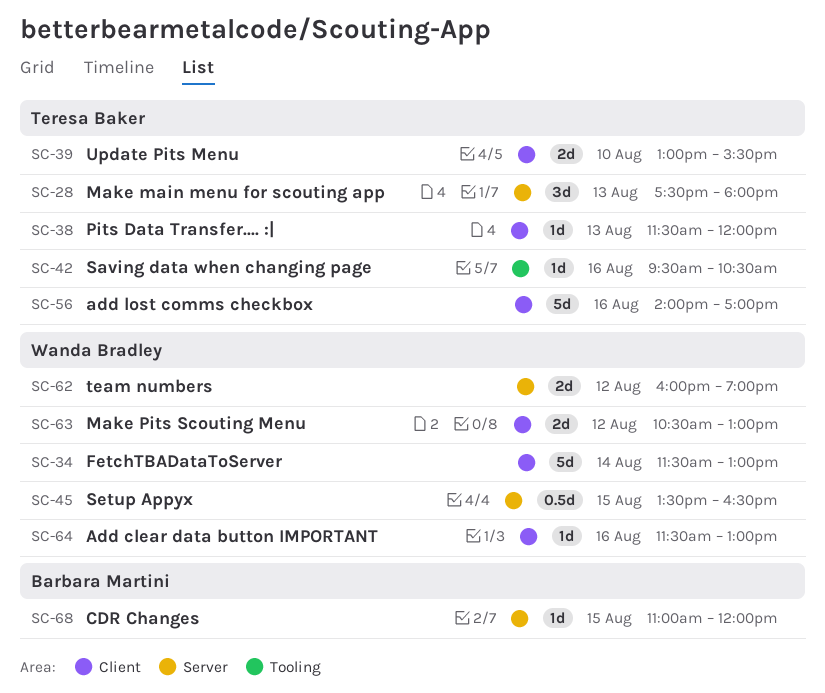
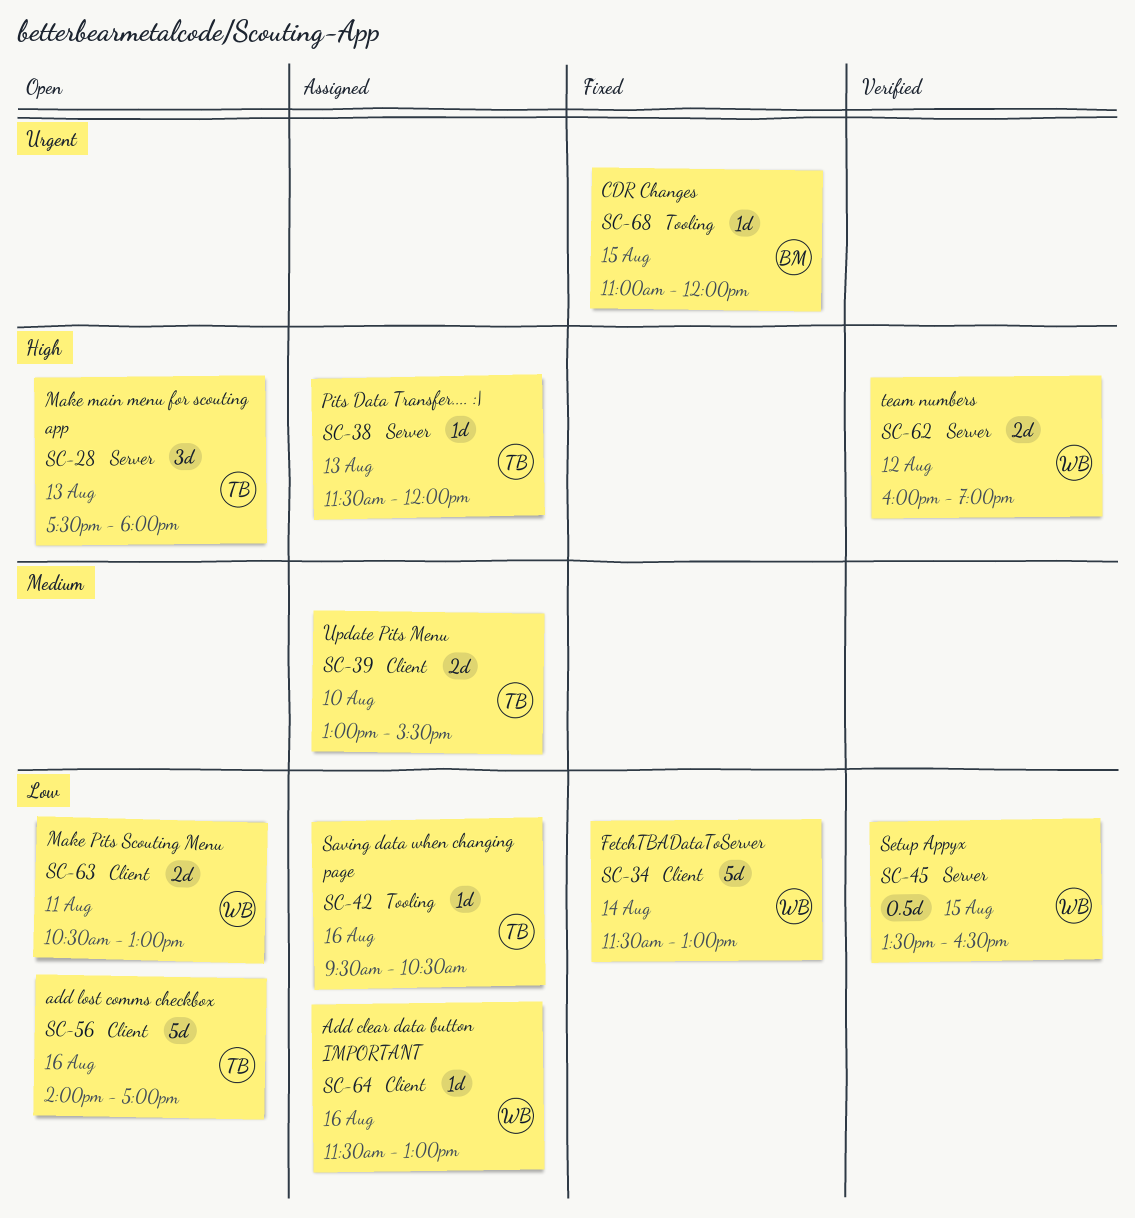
SC-38, label: Client -> Server
SC-63, day: Aug 12 -> Aug 11
SC-68, label: Server -> Tooling

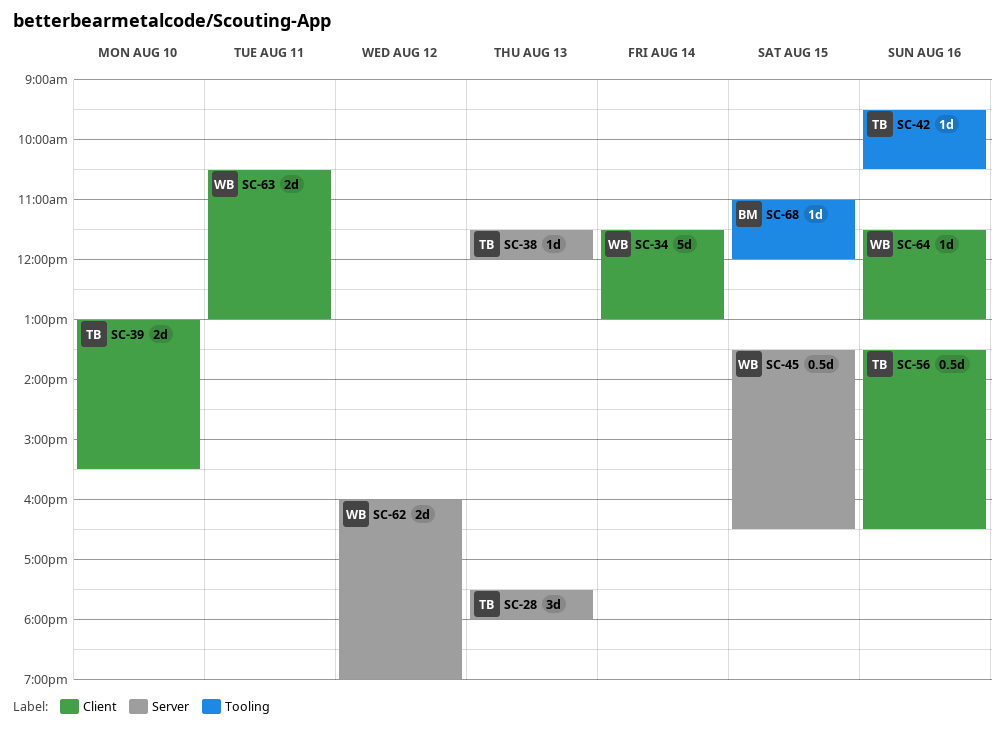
SC-56, estimate: 5d -> 0.5d
SC-56, begins: 14:00 -> 13:30
SC-56, ends: 17:00 -> 16:30

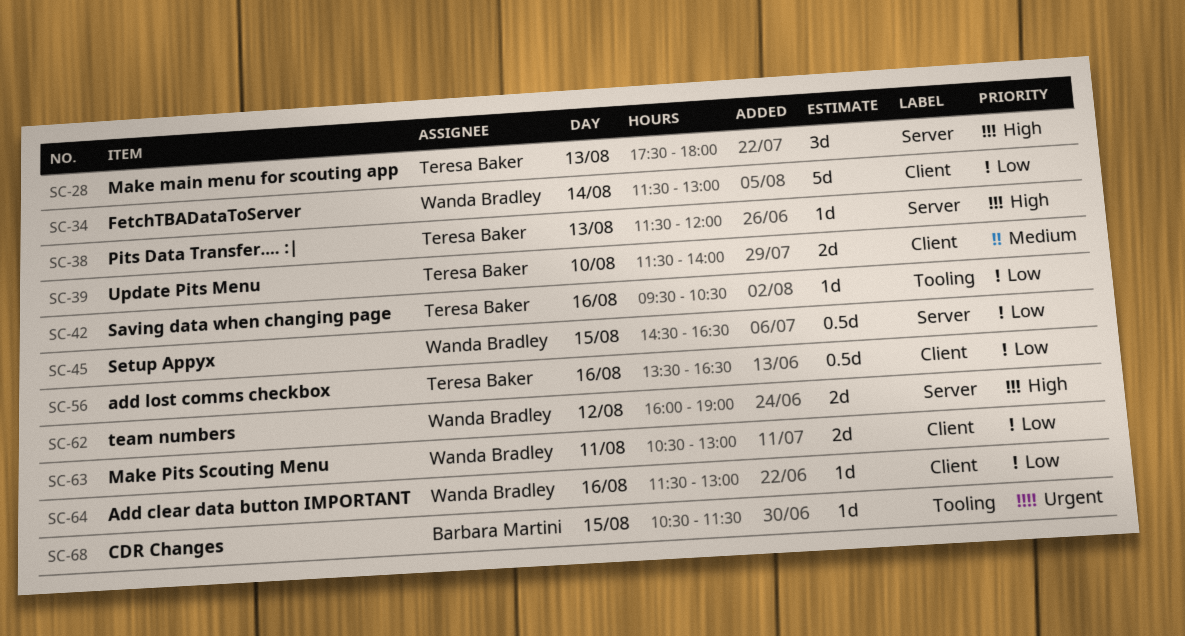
SC-39, begins: 13:00 -> 11:30
SC-39, ends: 15:30 -> 14:00
SC-45, begins: 13:30 -> 14:30
SC-68, begins: 11:00 -> 10:30
SC-68, ends: 12:00 -> 11:30

